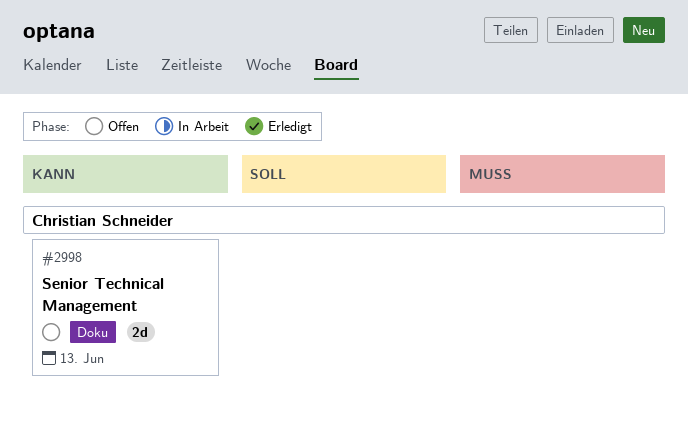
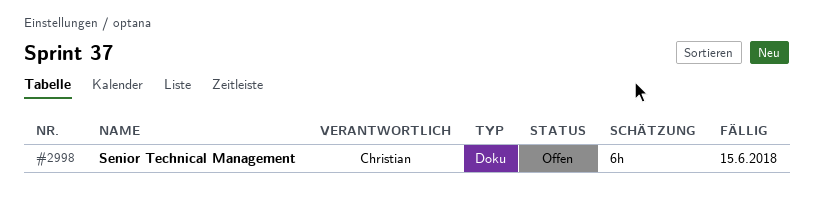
#2998, estimate: 2d -> 6h
#2998, due: Jun 13 -> Jun 15

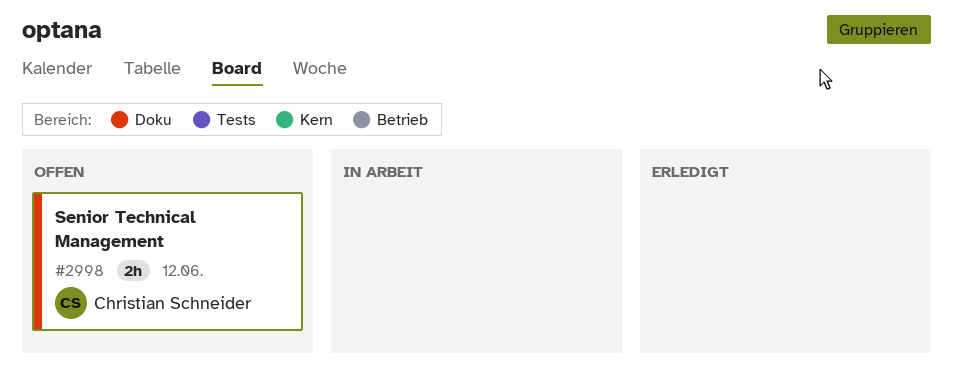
#2998, estimate: 6h -> 2h
#2998, due: Jun 15 -> Jun 12

